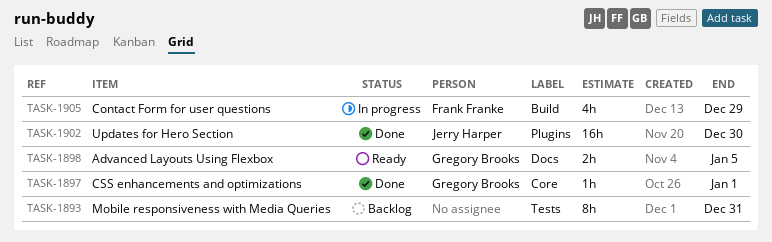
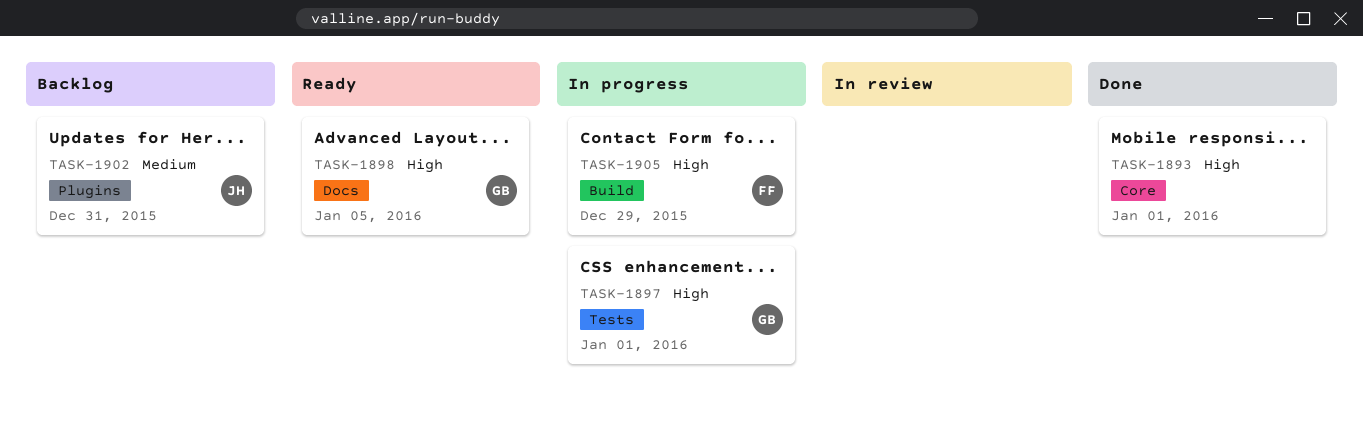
TASK-1893, status: Backlog -> Done
TASK-1893, label: Tests -> Core
TASK-1893, due: Dec 31 -> Jan 1
TASK-1897, status: Done -> In progress
TASK-1897, label: Core -> Tests
TASK-1902, status: Done -> Backlog
TASK-1902, due: Dec 30 -> Dec 31

